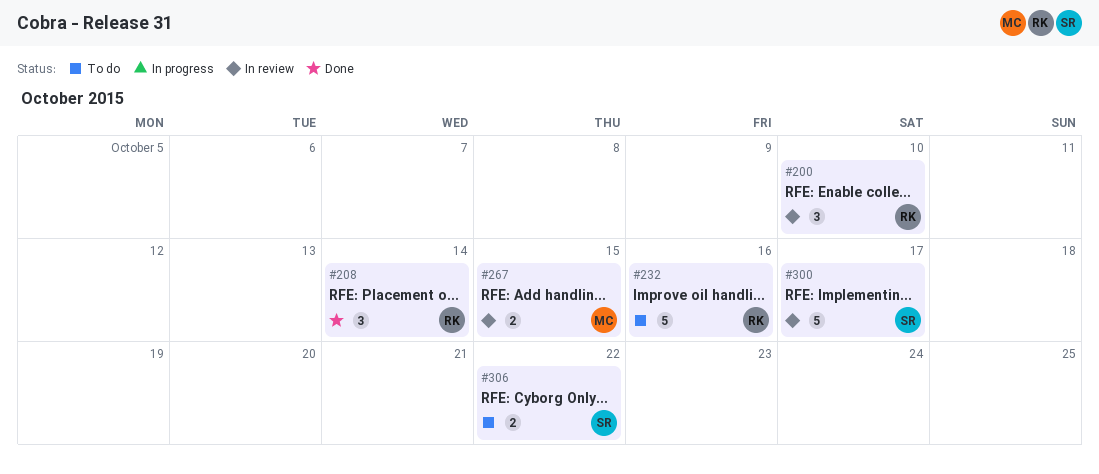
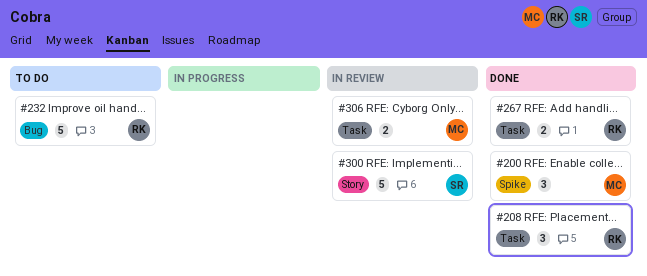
#200, status: In review -> Done
#200, owner: RK -> MC
#267, status: In review -> Done
#267, owner: MC -> RK
#306, status: To do -> In review
#306, owner: SR -> MC

